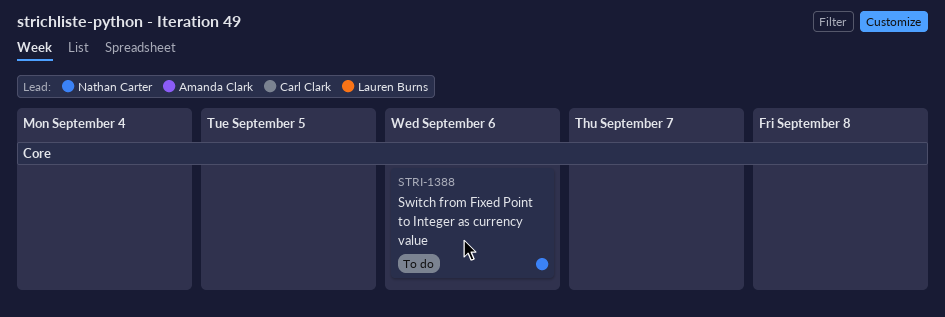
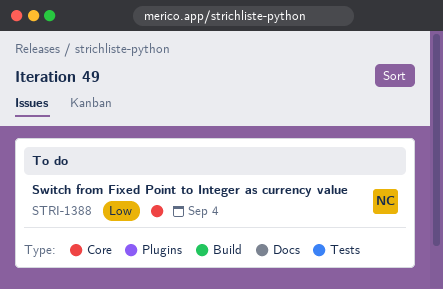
STRI-1388, due: Sep 6 -> Sep 4

